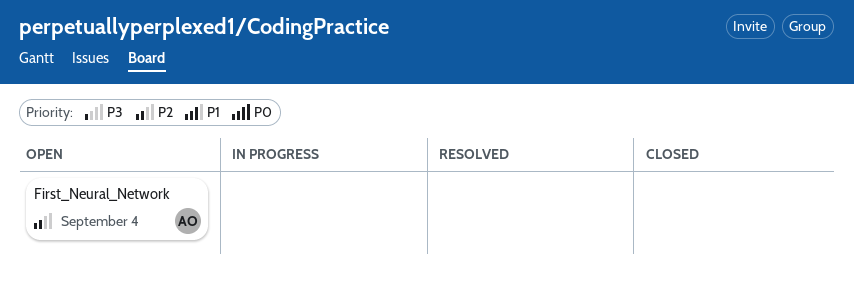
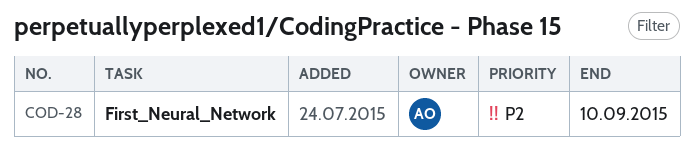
First_Neural_Network, due: Sep 4 -> Sep 10

